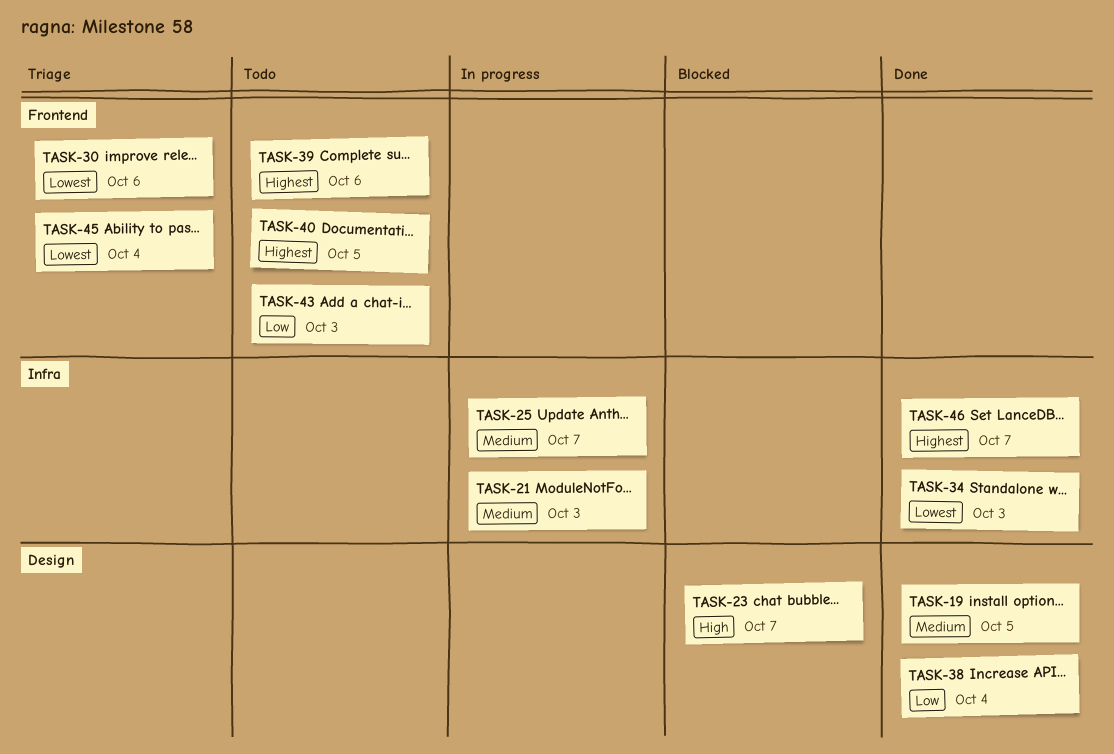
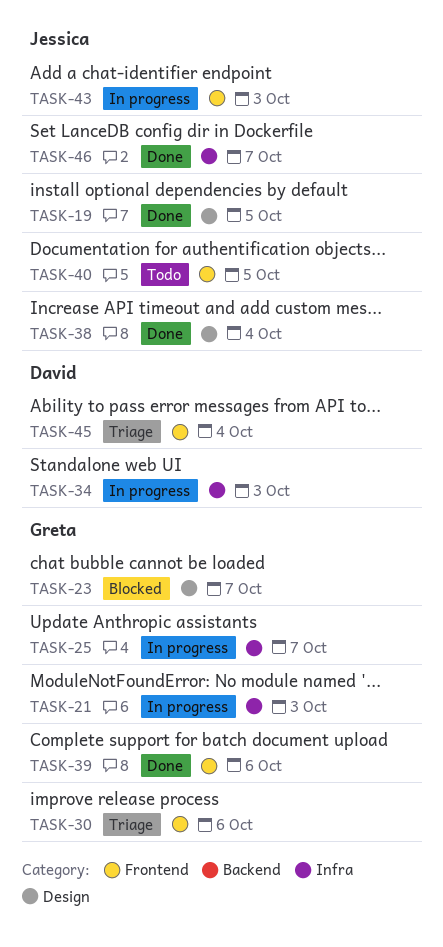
TASK-34, status: Done -> In progress
TASK-39, status: Todo -> Done
TASK-43, status: Todo -> In progress

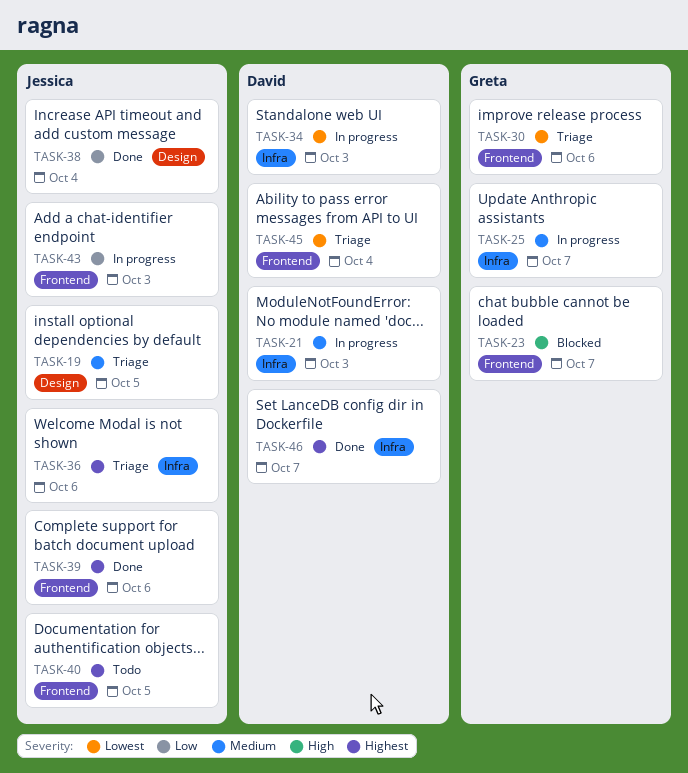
TASK-19, status: Done -> Triage
TASK-21, owner: Greta -> David
TASK-23, label: Design -> Frontend
TASK-36: none -> present
TASK-39, owner: Greta -> Jessica
TASK-46, owner: Jessica -> David

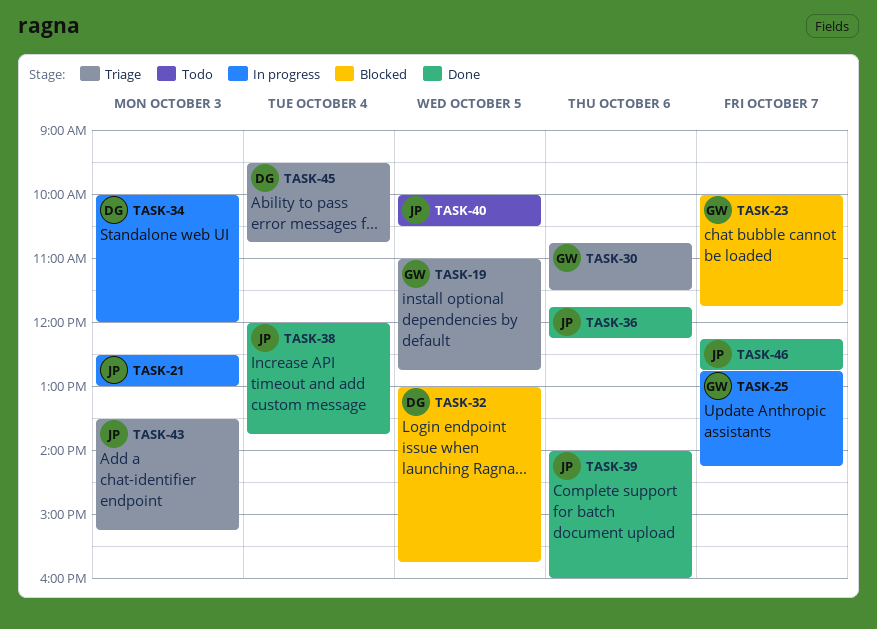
TASK-19, owner: Jessica -> Greta
TASK-21, owner: David -> Jessica
TASK-32: none -> present
TASK-36, status: Triage -> Done
TASK-43, status: In progress -> Triage
TASK-46, owner: David -> Jessica

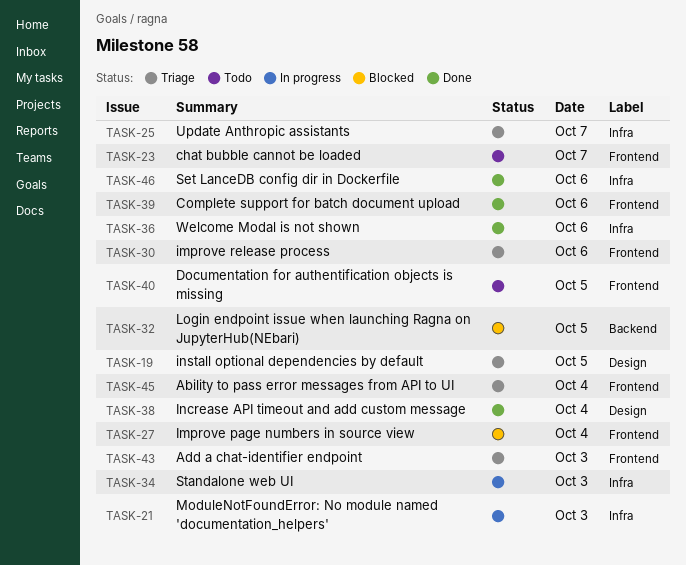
TASK-23, status: Blocked -> Todo
TASK-25, status: In progress -> Triage
TASK-27: none -> present
TASK-46, day: Oct 7 -> Oct 6

